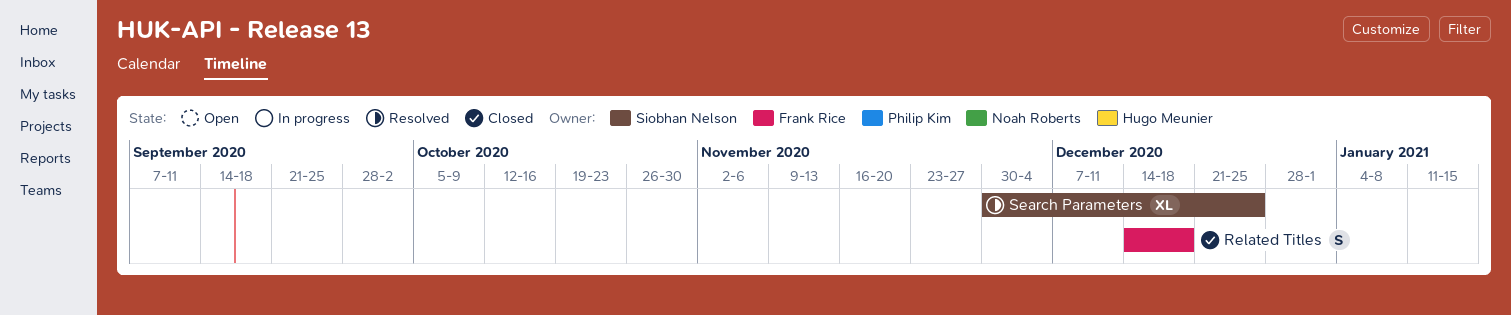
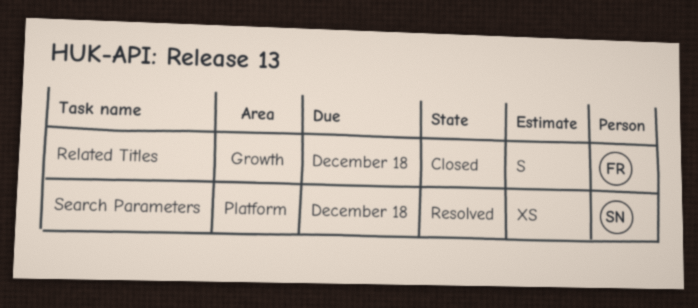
Search Parameters, estimate: XL -> XS
Search Parameters, due: Dec 25 -> Dec 18

